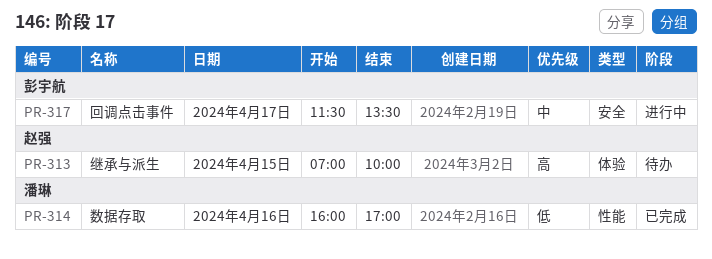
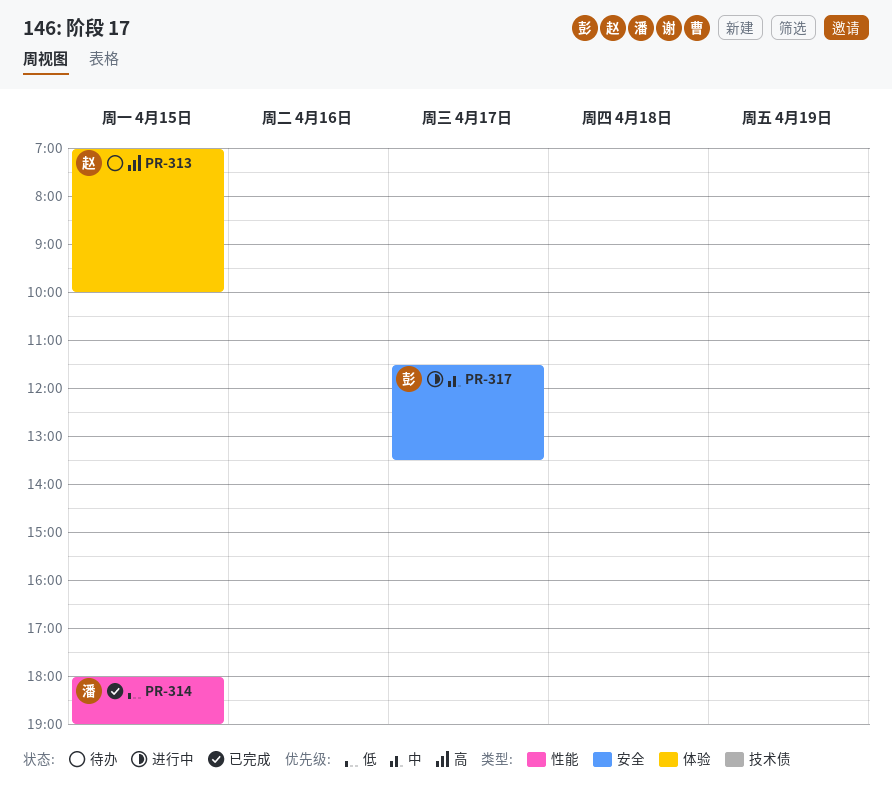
PR-314, day: Apr 16 -> Apr 15
PR-314, begins: 16:00 -> 18:00
PR-314, ends: 17:00 -> 19:00

